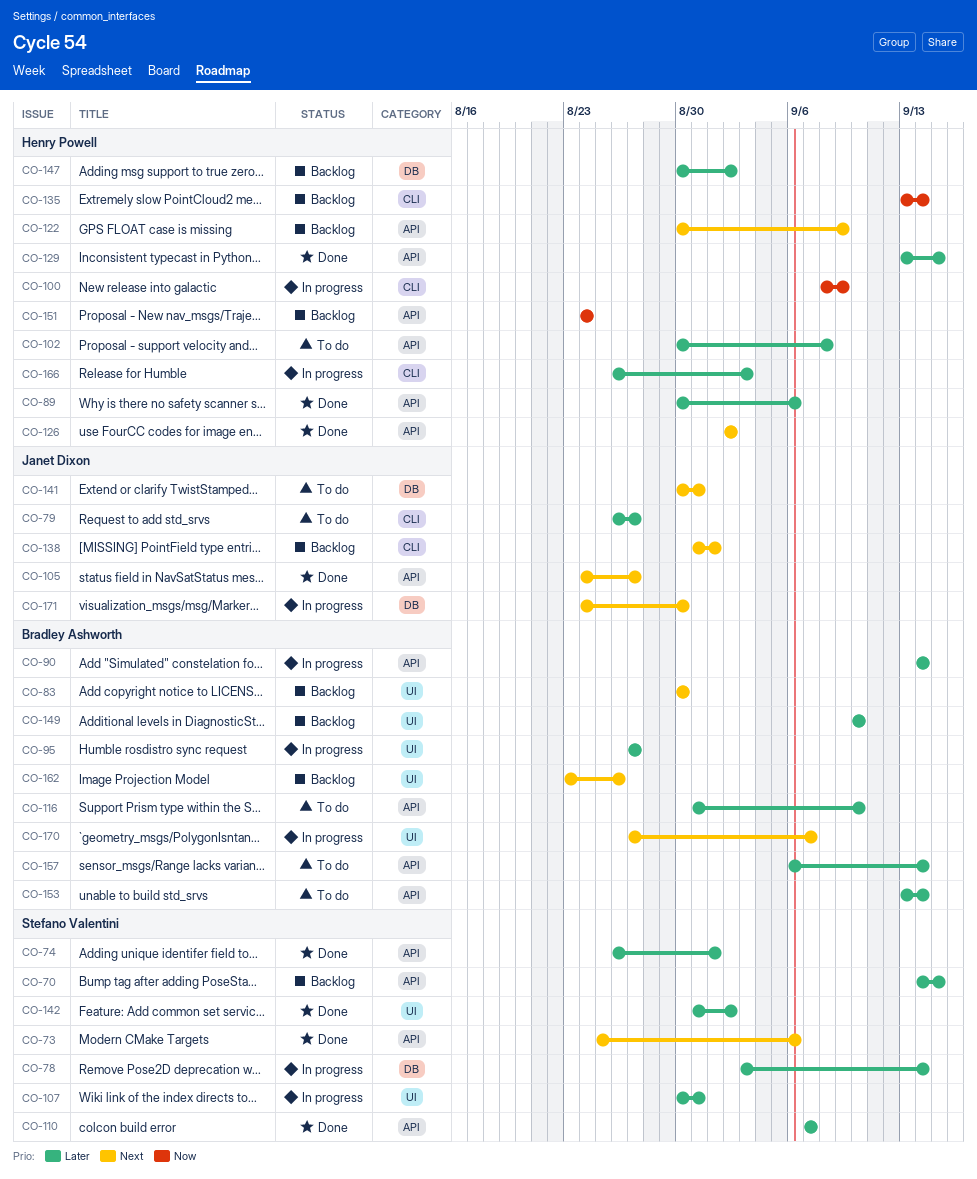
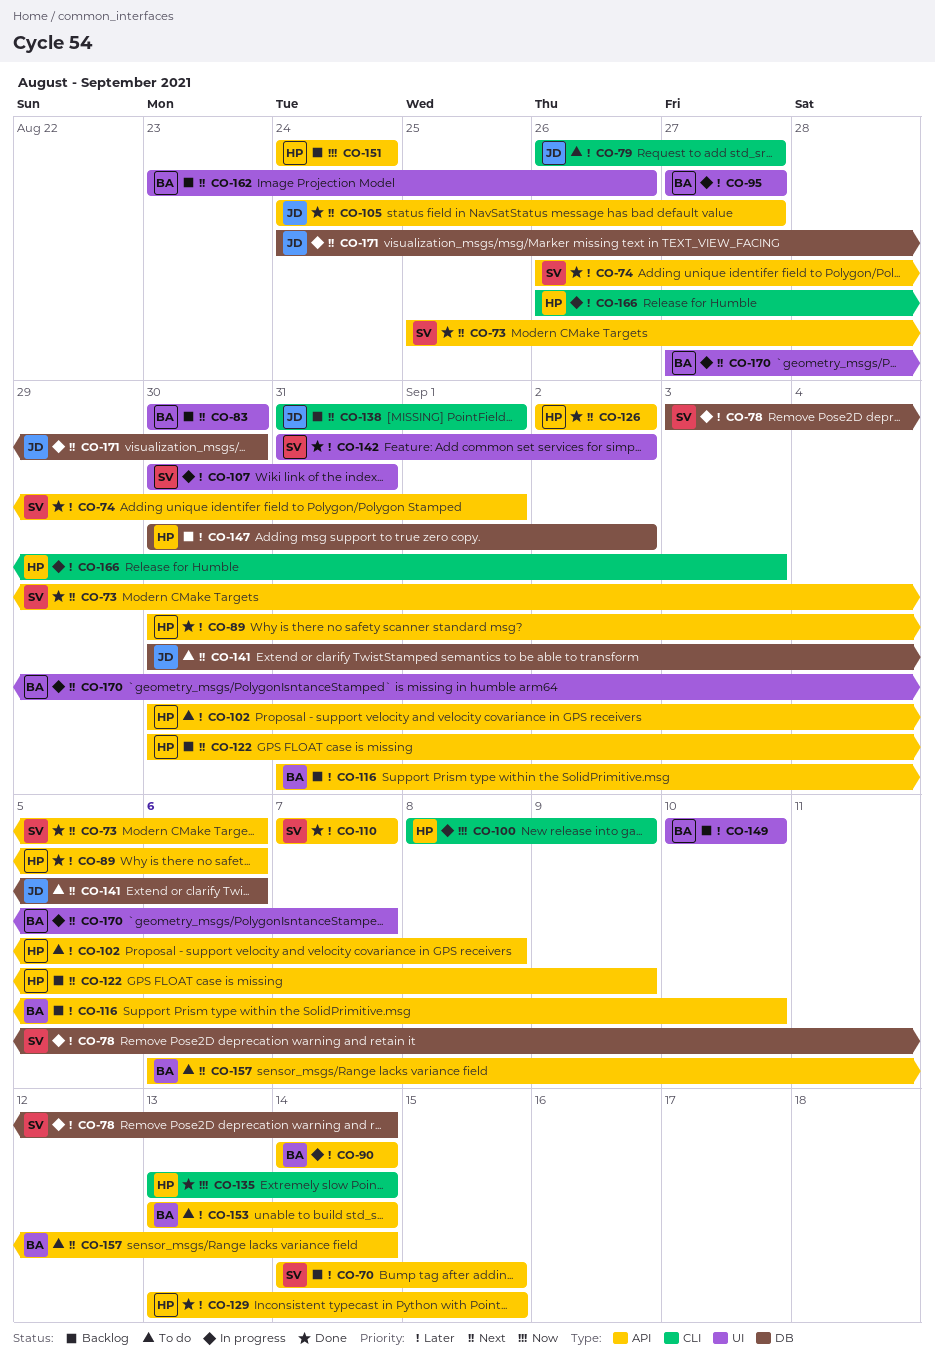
CO-116, status: To do -> Backlog
CO-135, status: Backlog -> Done
CO-141, due: Aug 31 -> Sep 6
CO-157, priority: Later -> Next

